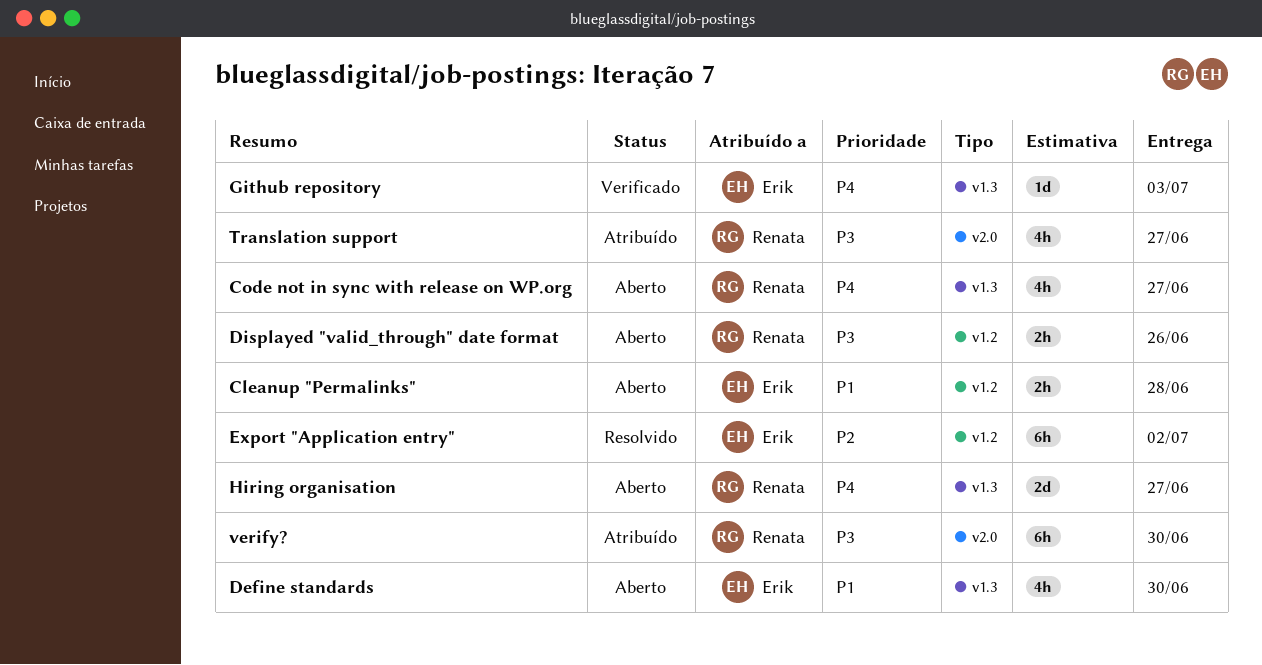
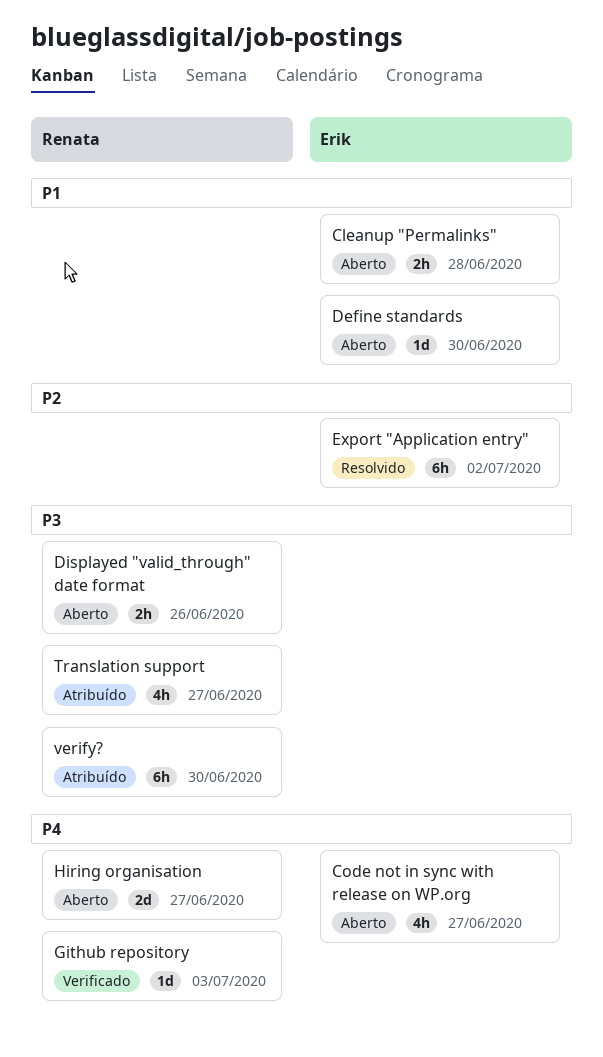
Code not in sync with release on WP.org, owner: Renata -> Erik
Define standards, estimate: 4h -> 1d
Github repository, owner: Erik -> Renata

